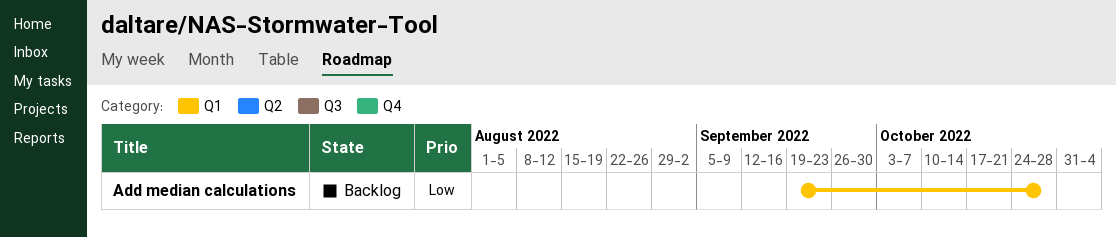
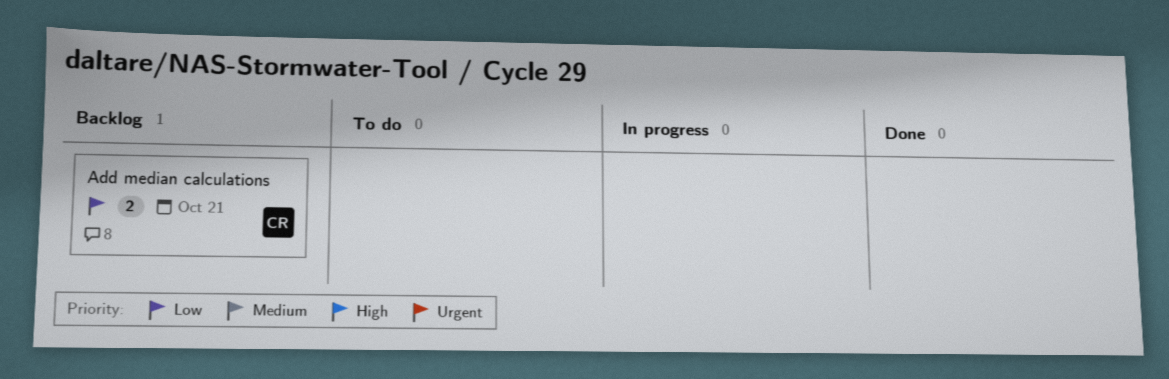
Add median calculations, due: Oct 28 -> Oct 21

